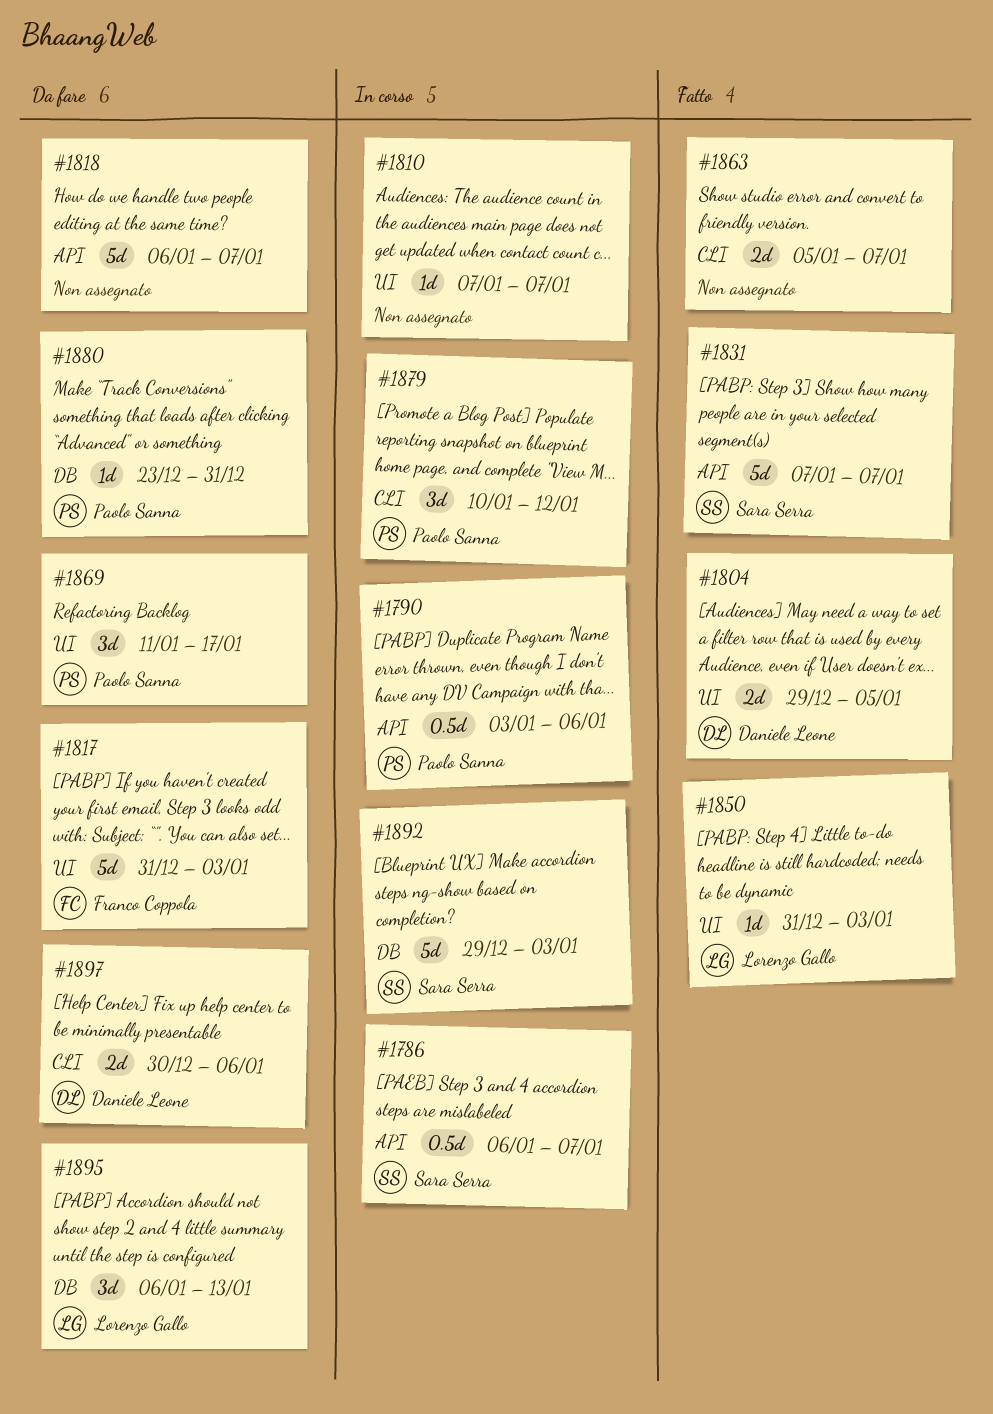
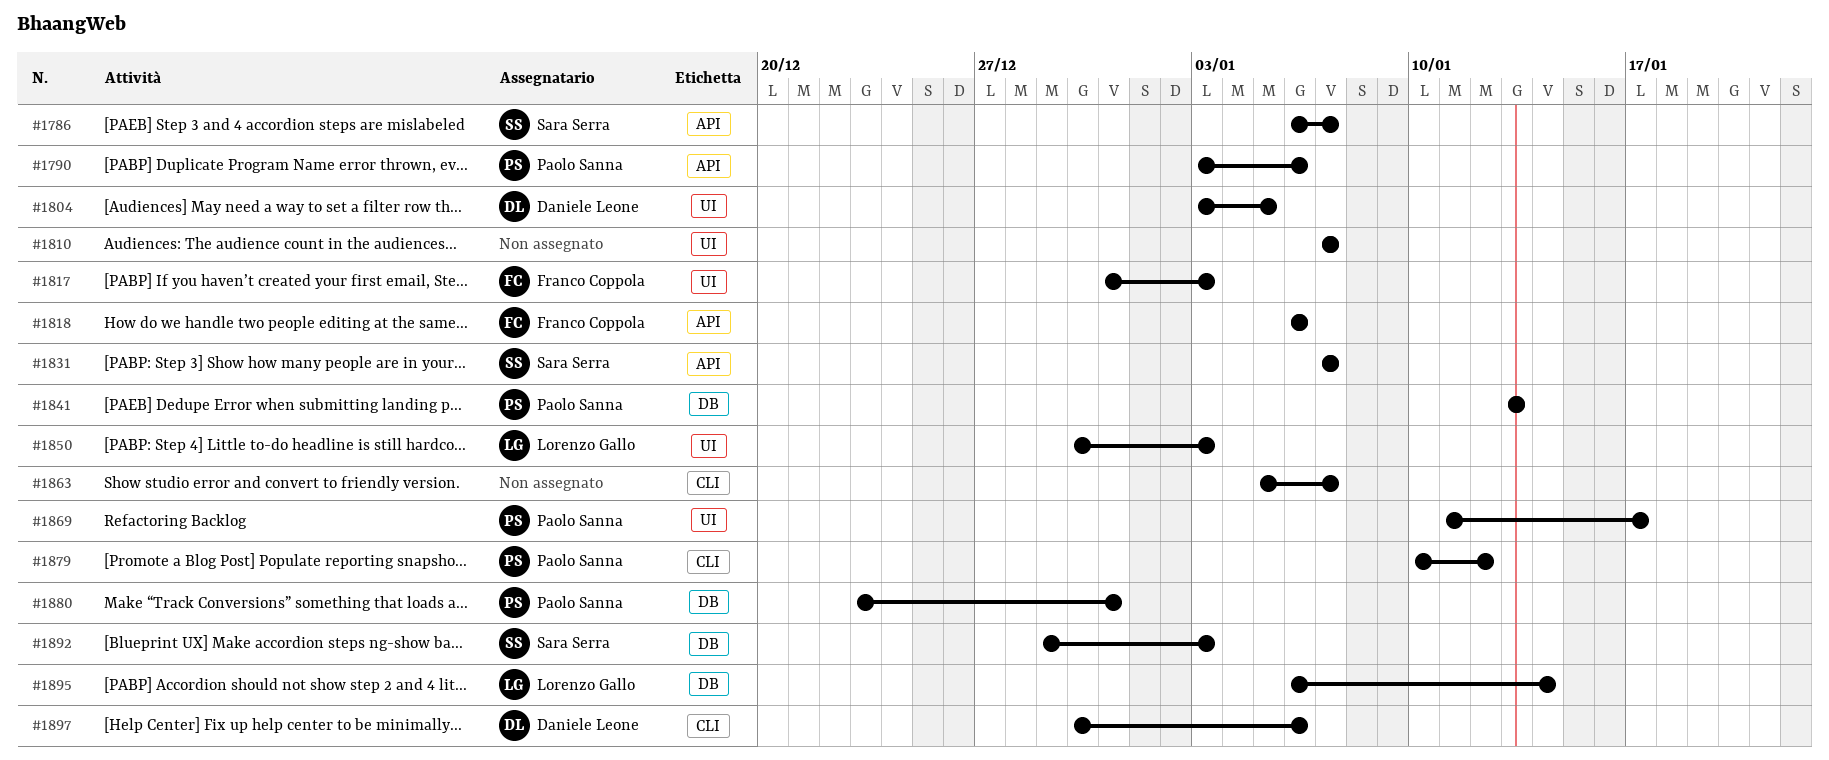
#1804, start: Dec 29 -> Jan 3
#1818, owner: none -> Franco Coppola
#1818, due: Jan 7 -> Jan 6
#1841: none -> present
#1850, start: Dec 31 -> Dec 30
#1895, due: Jan 13 -> Jan 14

